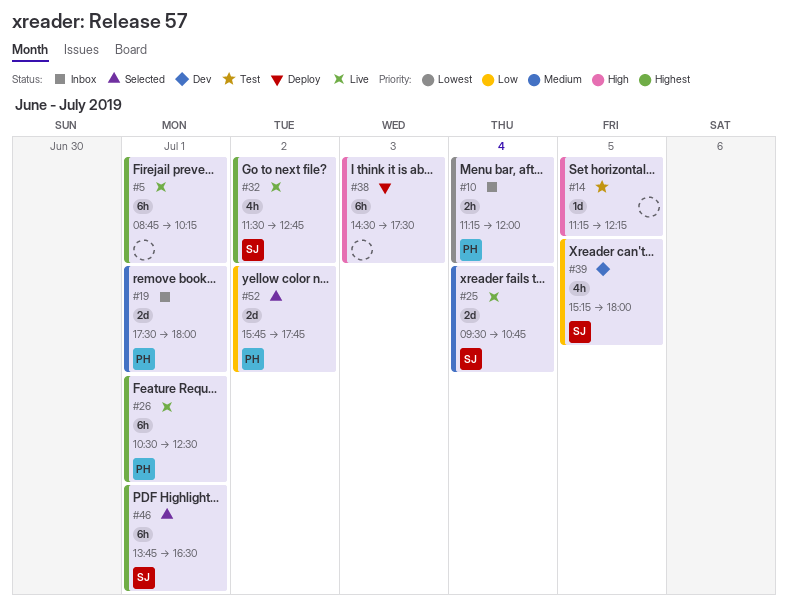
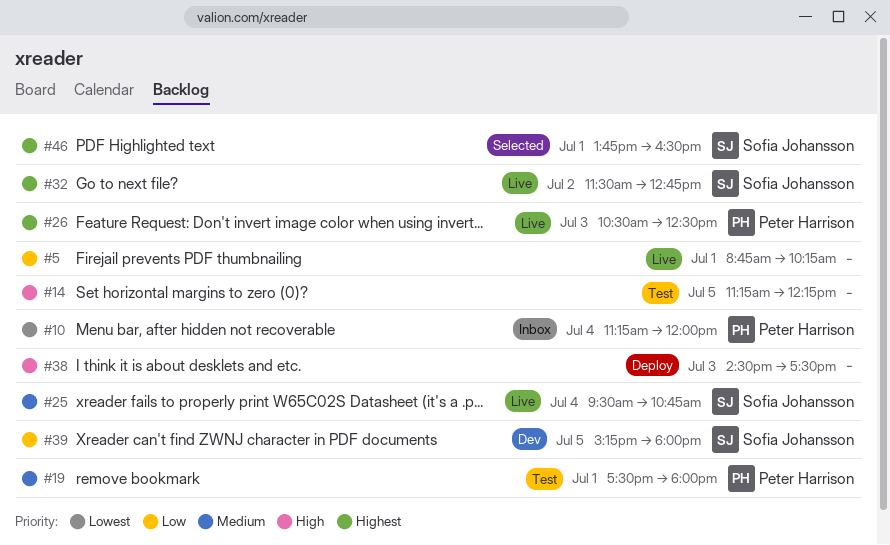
#5, priority: Highest -> Low
#19, status: Inbox -> Test
#26, day: Jul 1 -> Jul 3
#52: present -> none

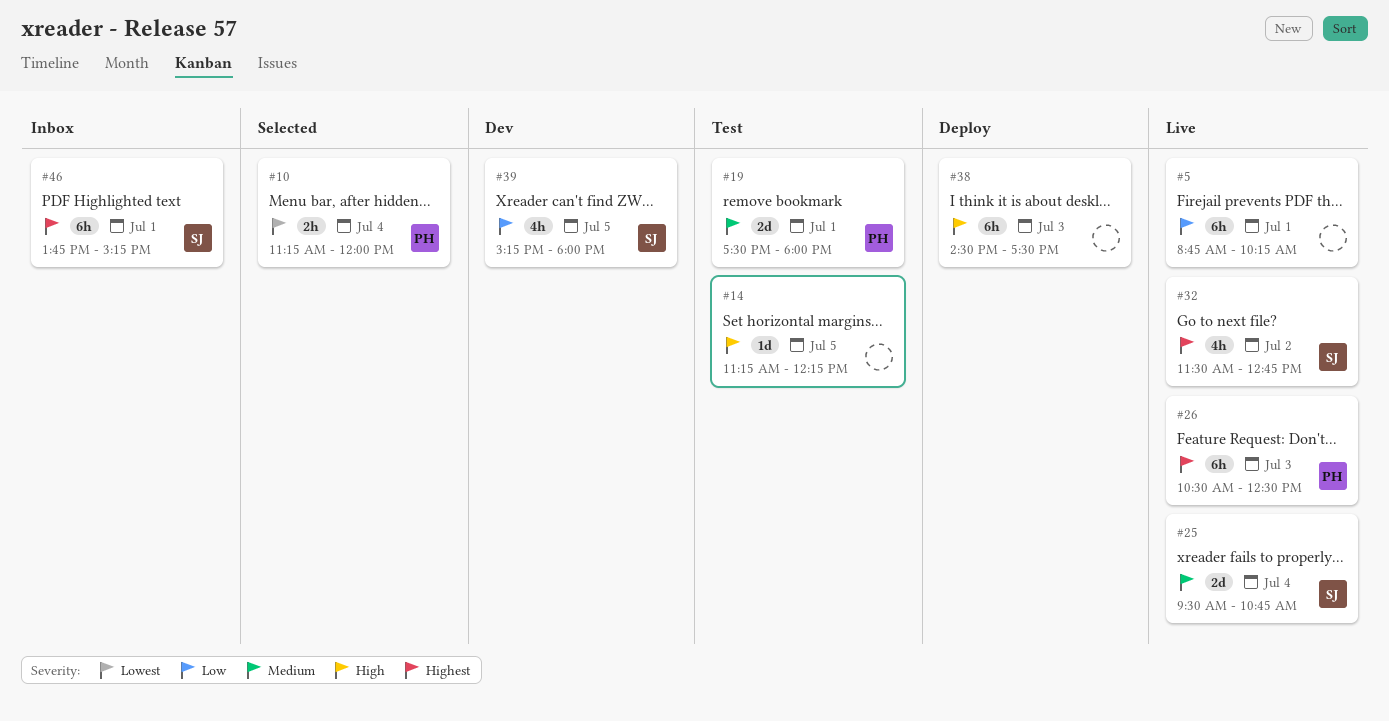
#10, status: Inbox -> Selected
#46, status: Selected -> Inbox
#46, ends: 16:30 -> 15:15

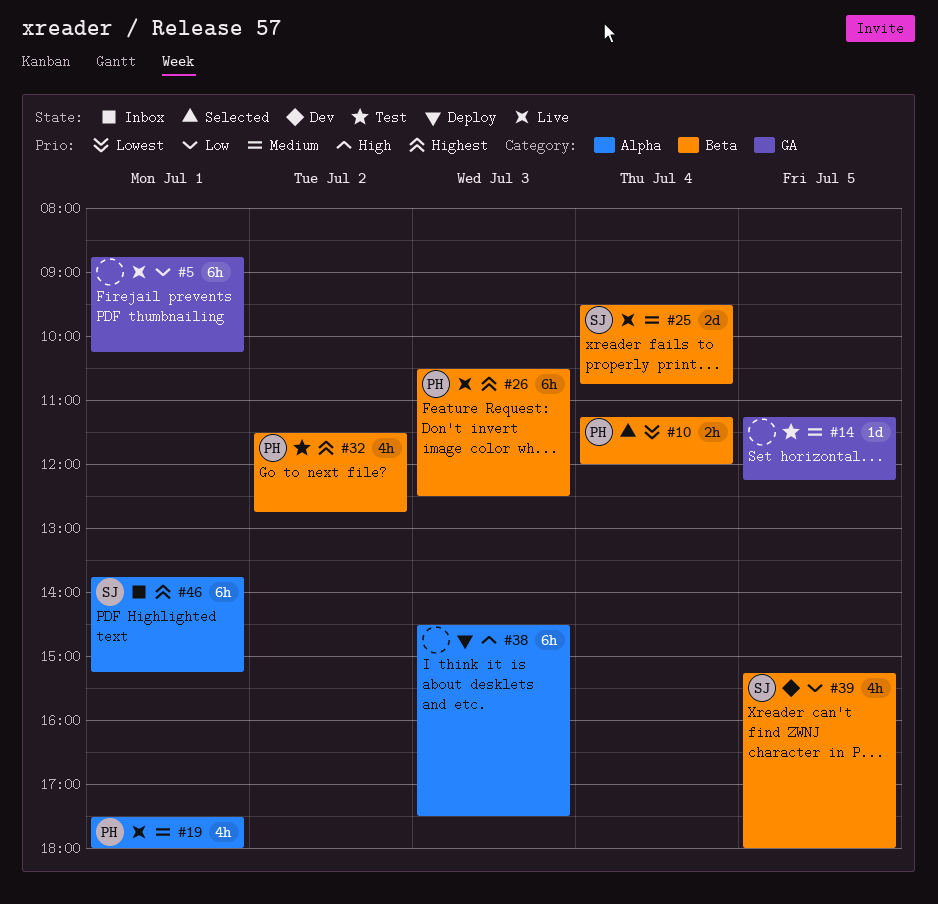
#14, priority: High -> Medium
#19, status: Test -> Live
#19, estimate: 2d -> 4h
#32, status: Live -> Test
#32, owner: SJ -> PH

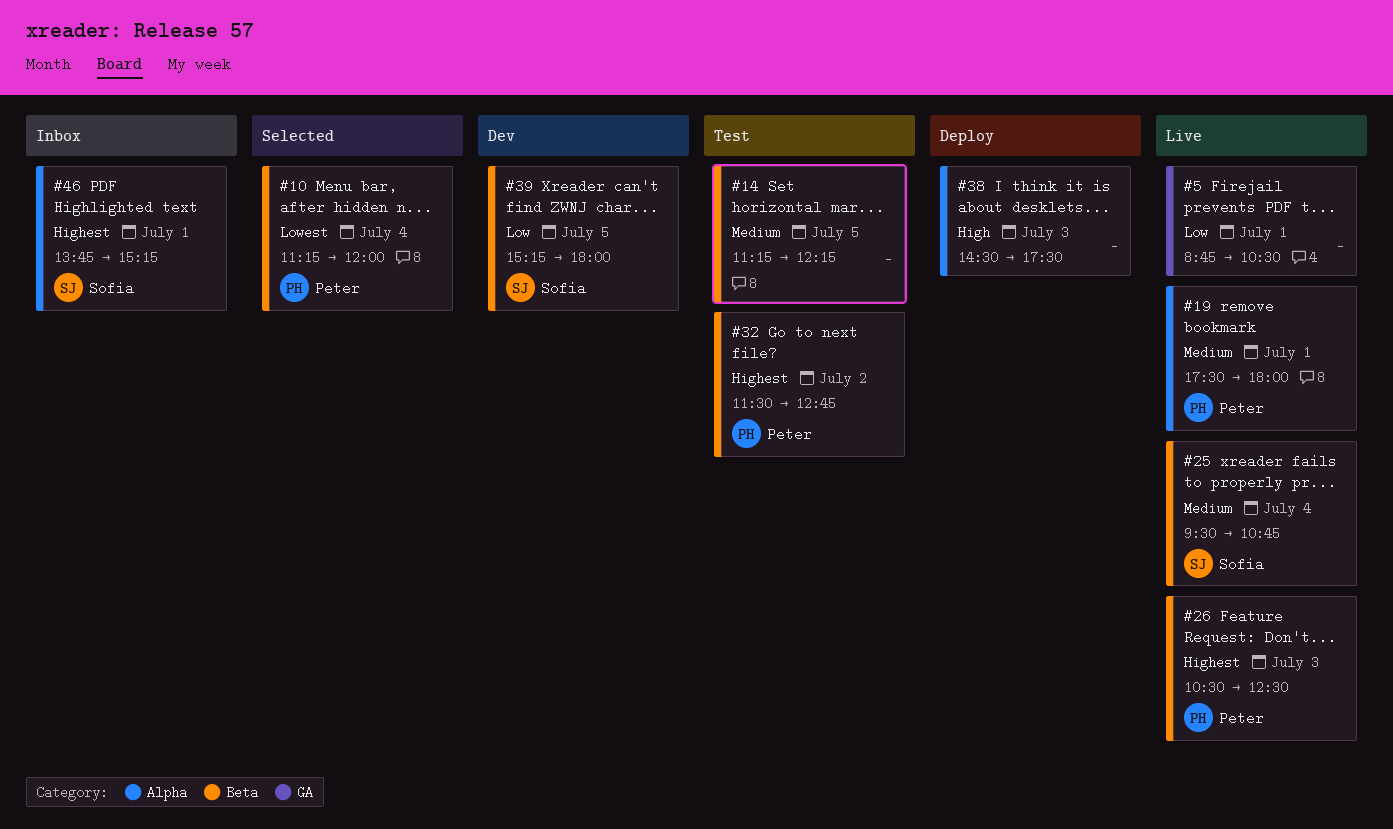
#5, ends: 10:15 -> 10:30
#14, label: GA -> Beta

